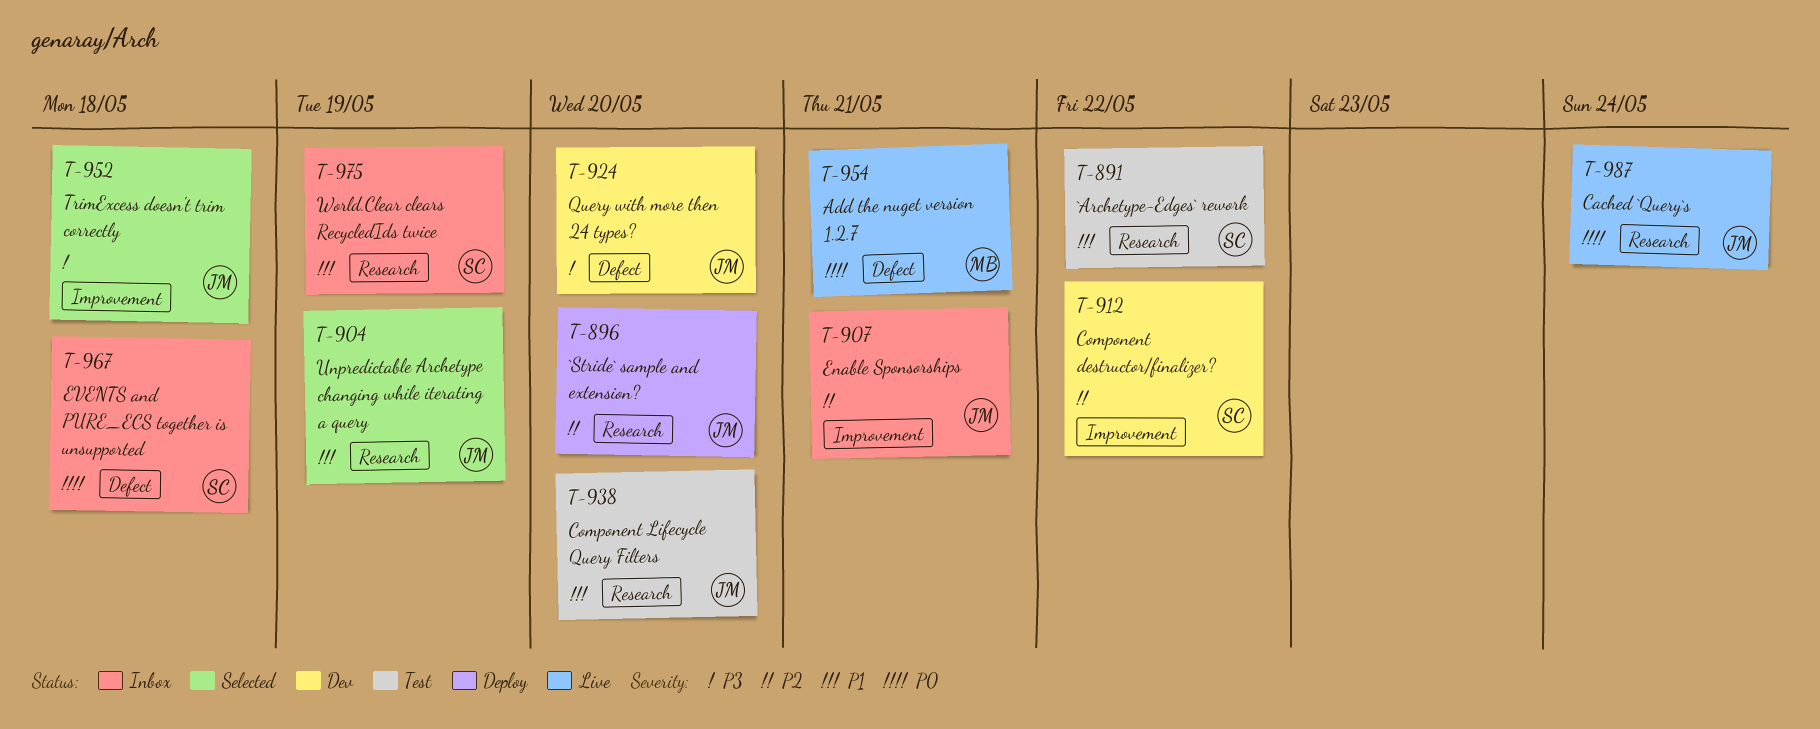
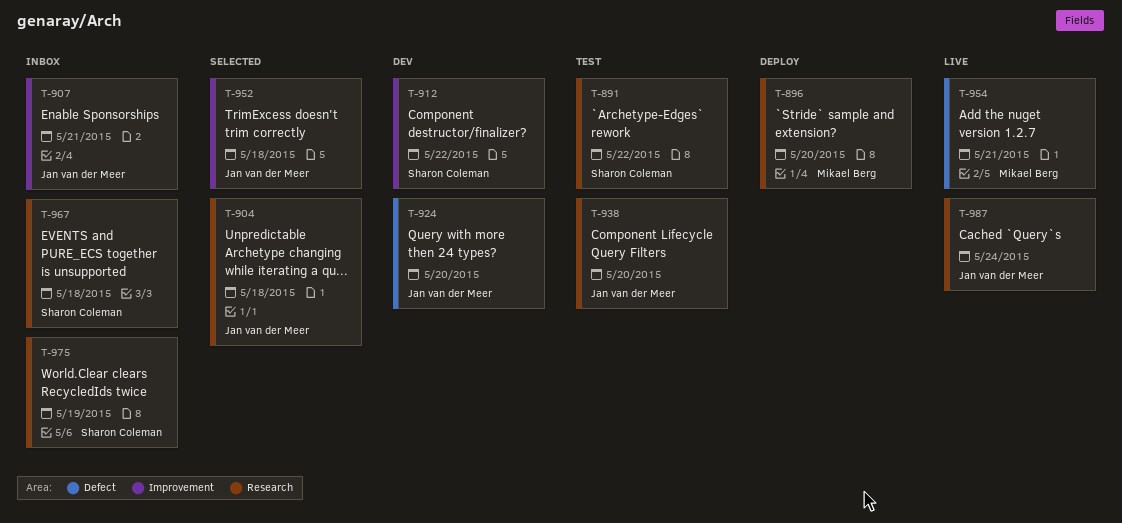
T-896, owner: Jan van der Meer -> Mikael Berg
T-904, due: May 19 -> May 18
T-967, label: Defect -> Research

